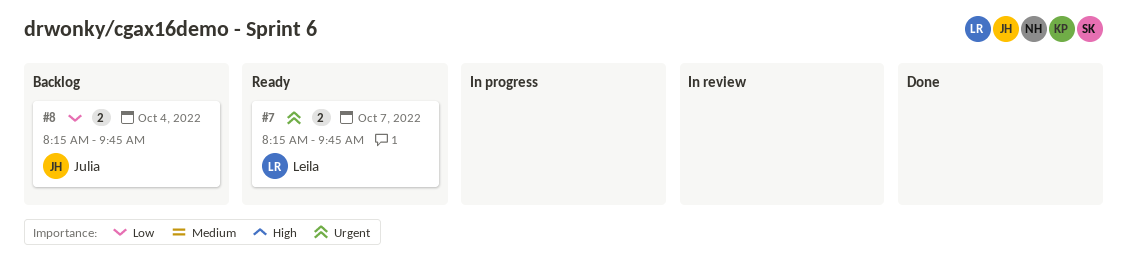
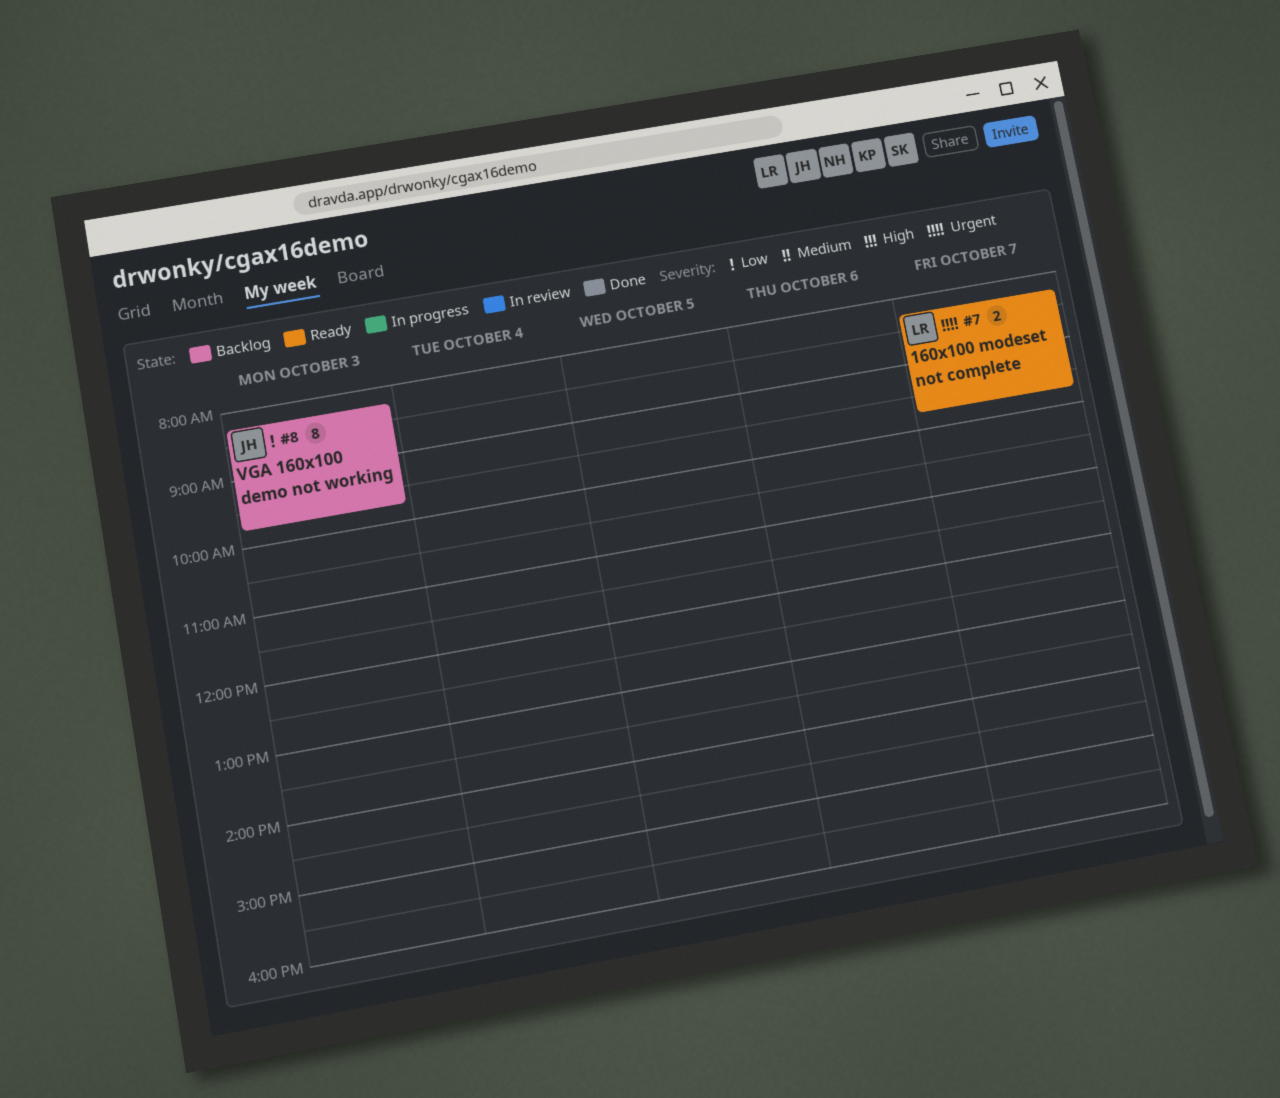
#8, estimate: 2 -> 8
#8, day: Oct 4 -> Oct 3

